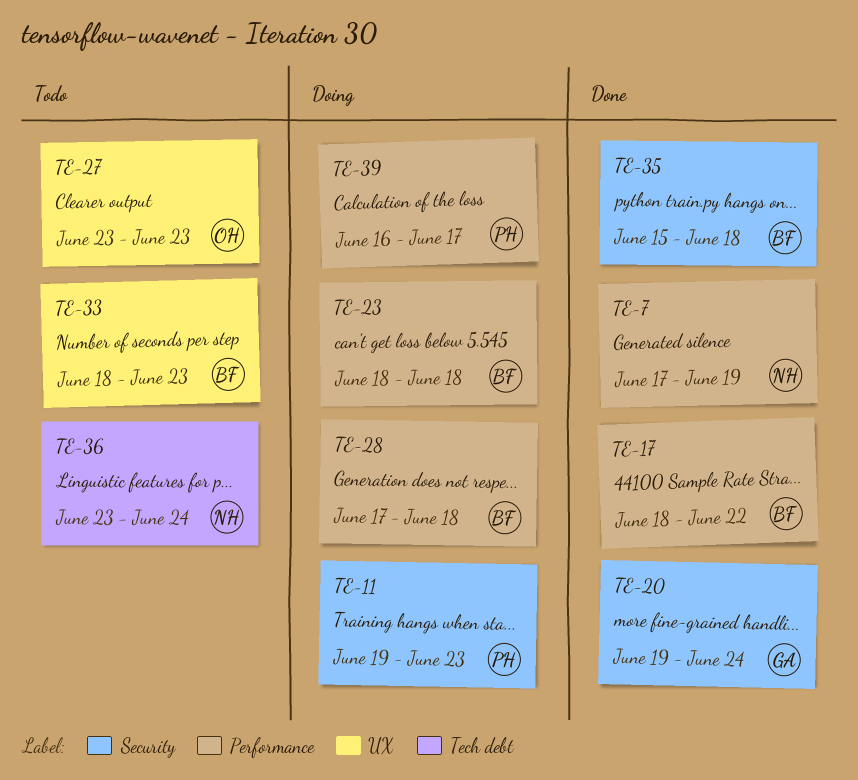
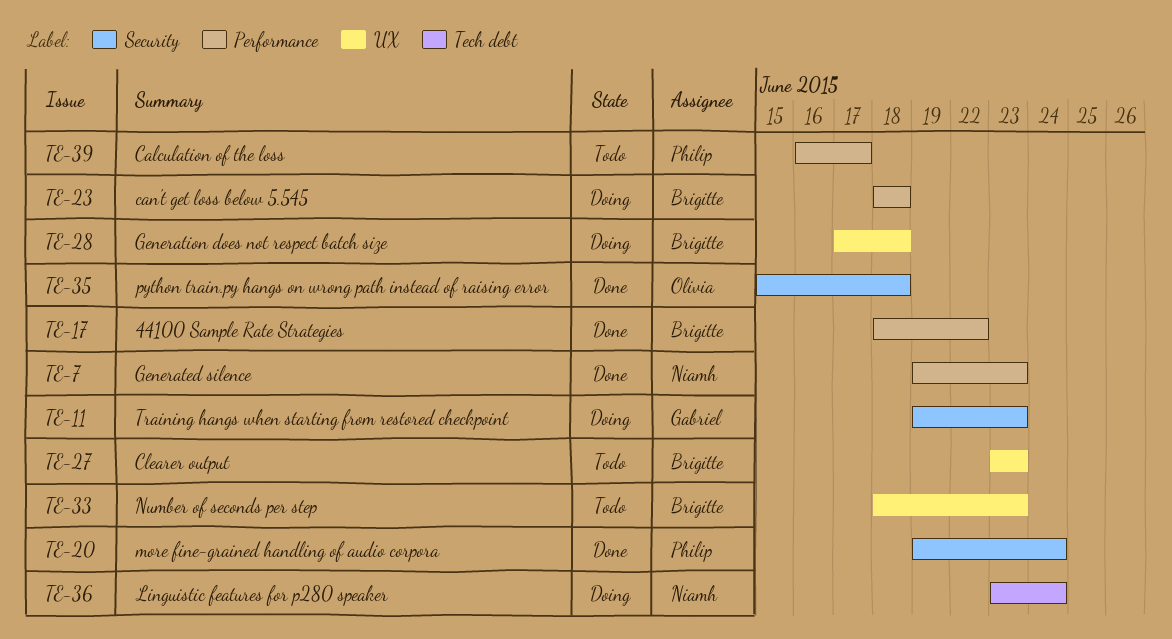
TE-7, start: Jun 17 -> Jun 19
TE-7, due: Jun 19 -> Jun 23
TE-11, owner: Philip -> Gabriel
TE-20, owner: Gabriel -> Philip
TE-27, owner: Olivia -> Brigitte
TE-28, label: Performance -> UX
TE-35, owner: Brigitte -> Olivia
TE-36, status: Todo -> Doing
TE-39, status: Doing -> Todo

